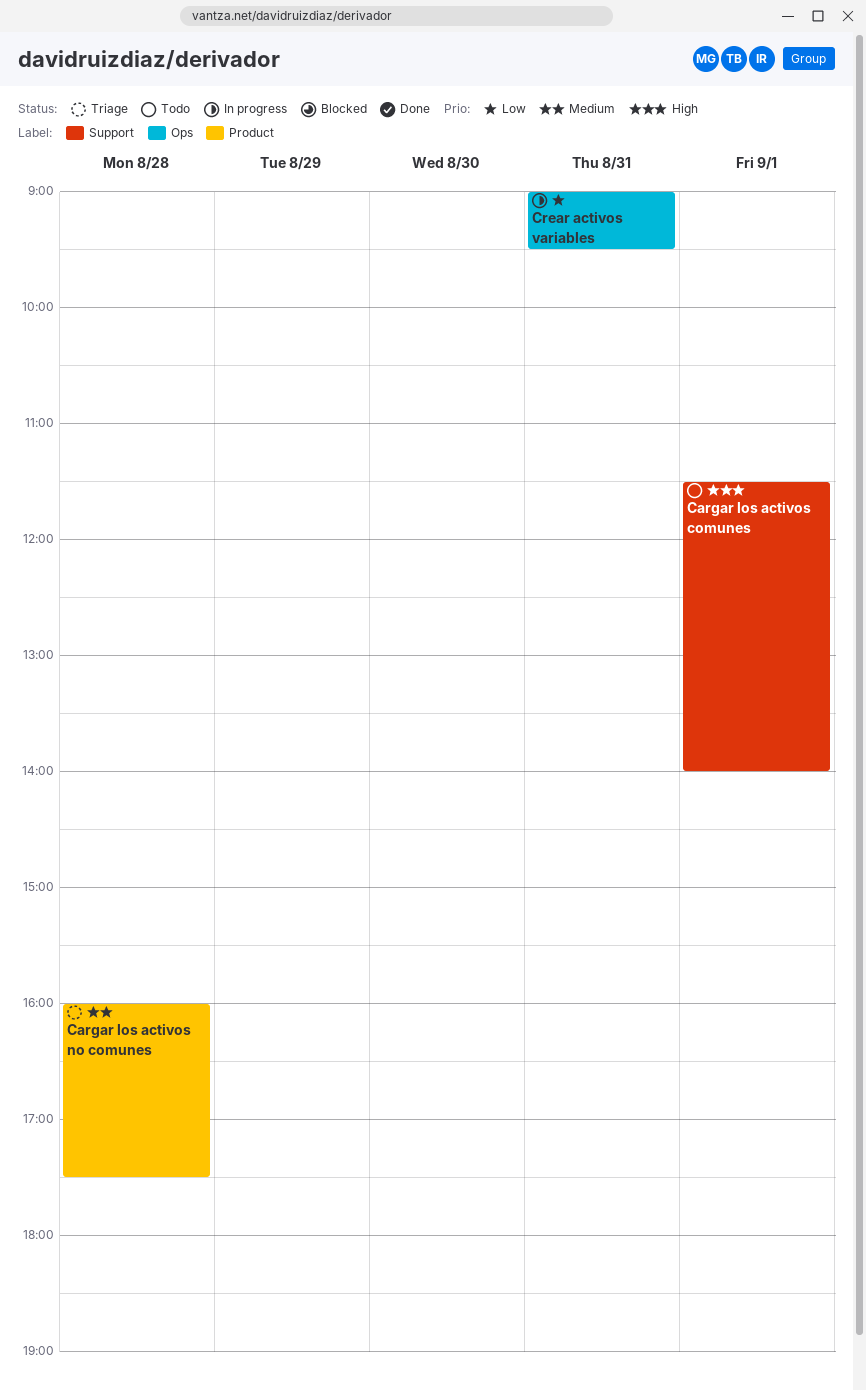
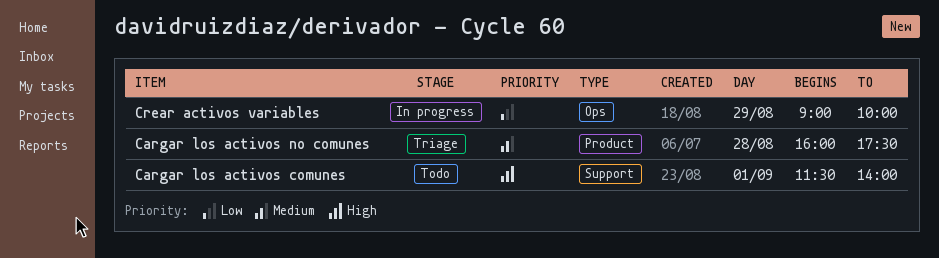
Crear activos variables, day: Aug 31 -> Aug 29
Crear activos variables, ends: 09:30 -> 10:00

